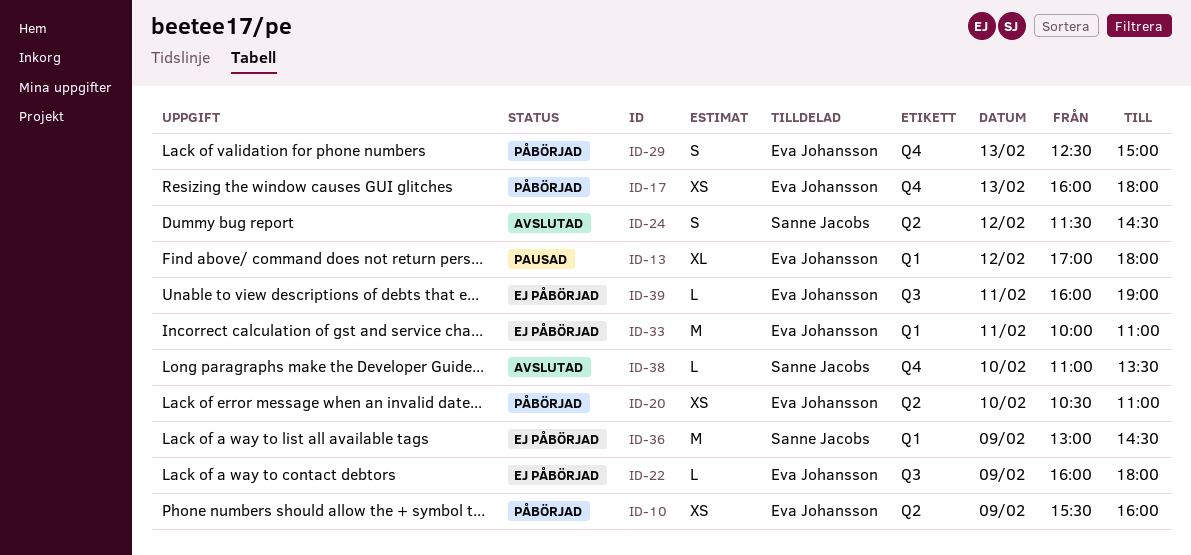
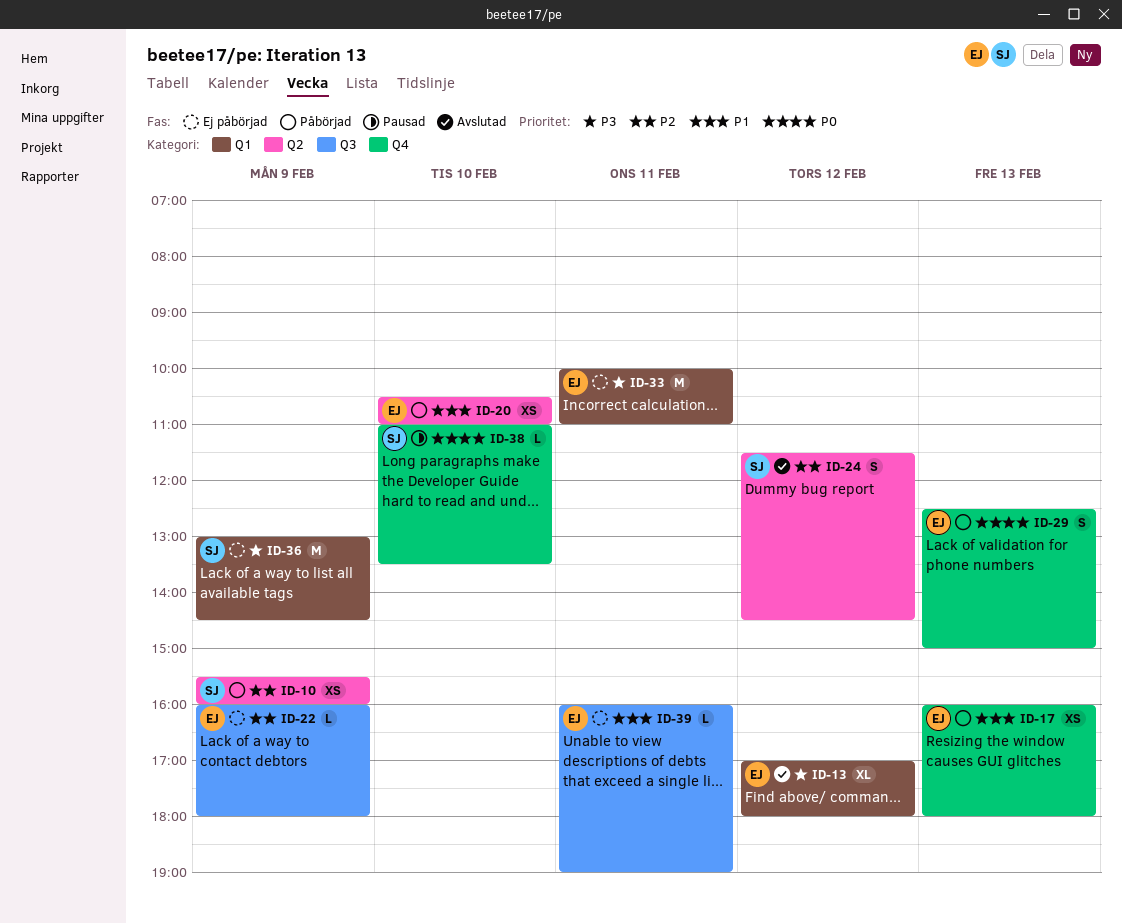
ID-10, owner: Eva Johansson -> Sanne Jacobs
ID-13, status: Pausad -> Avslutad
ID-38, status: Avslutad -> Pausad

